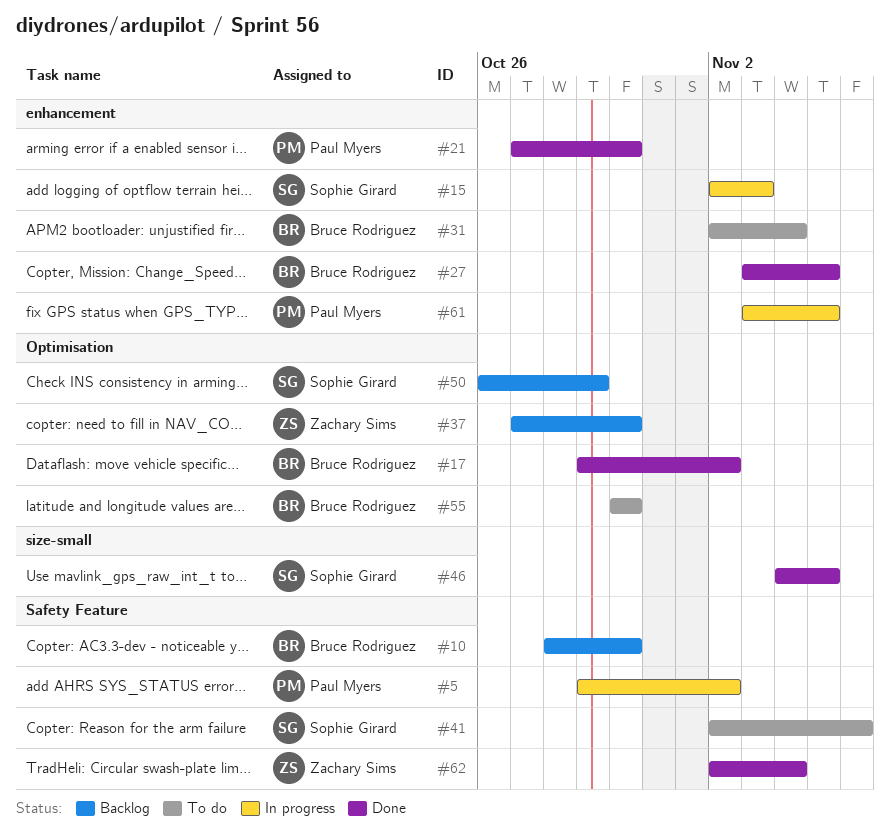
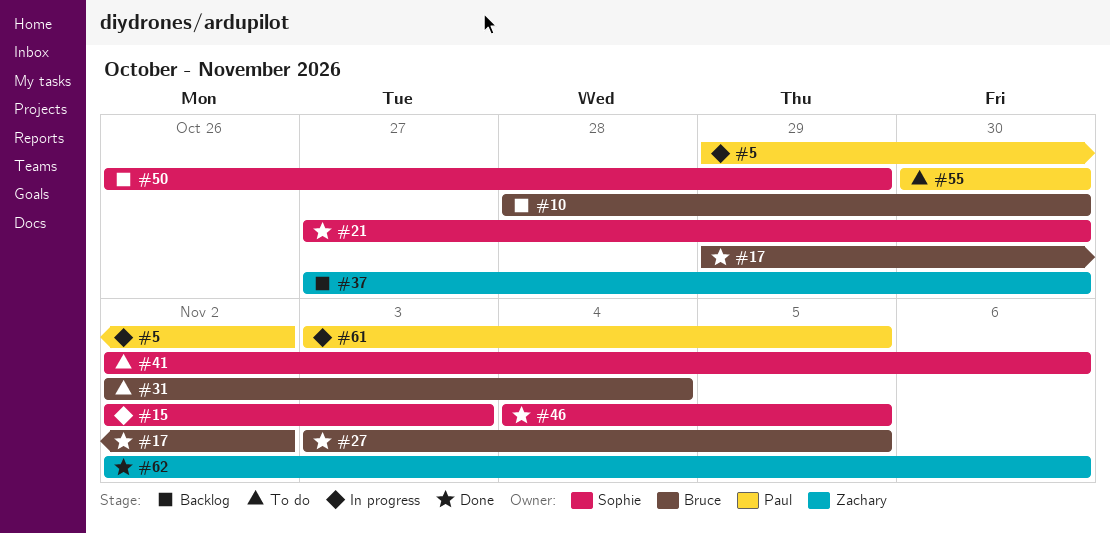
#21, owner: Paul Myers -> Sophie Girard
#55, owner: Bruce Rodriguez -> Paul Myers
#62, due: Nov 4 -> Nov 6

